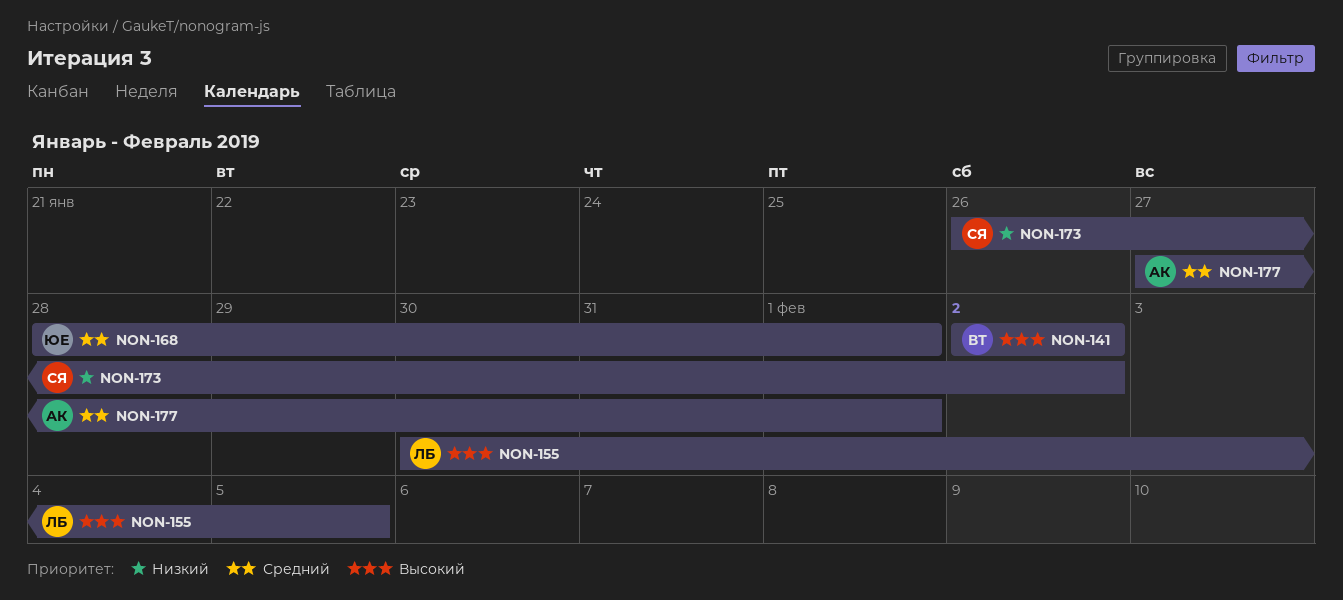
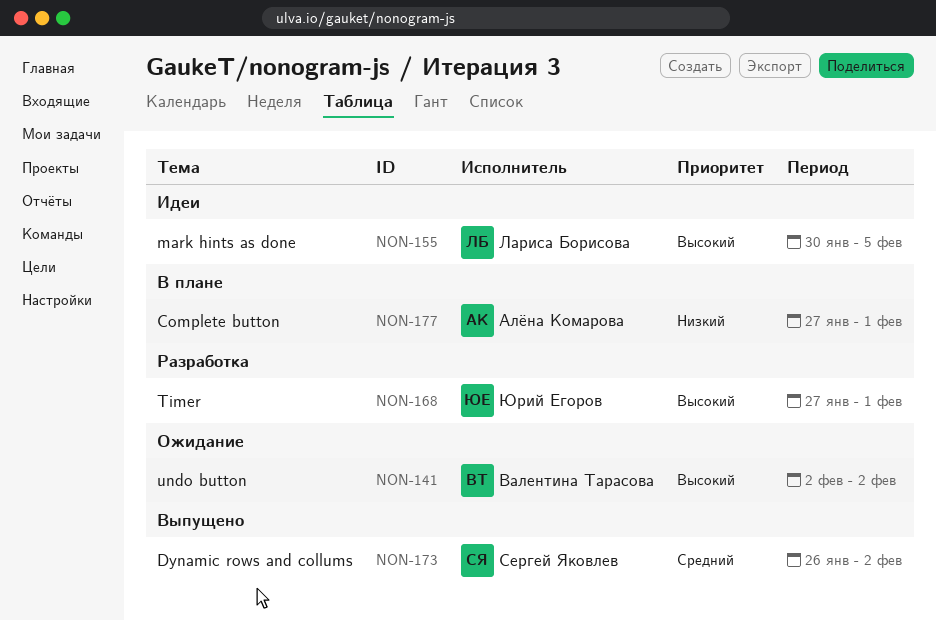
NON-168, priority: Средний -> Высокий
NON-168, start: Jan 28 -> Jan 27
NON-173, priority: Низкий -> Средний
NON-177, priority: Средний -> Низкий

